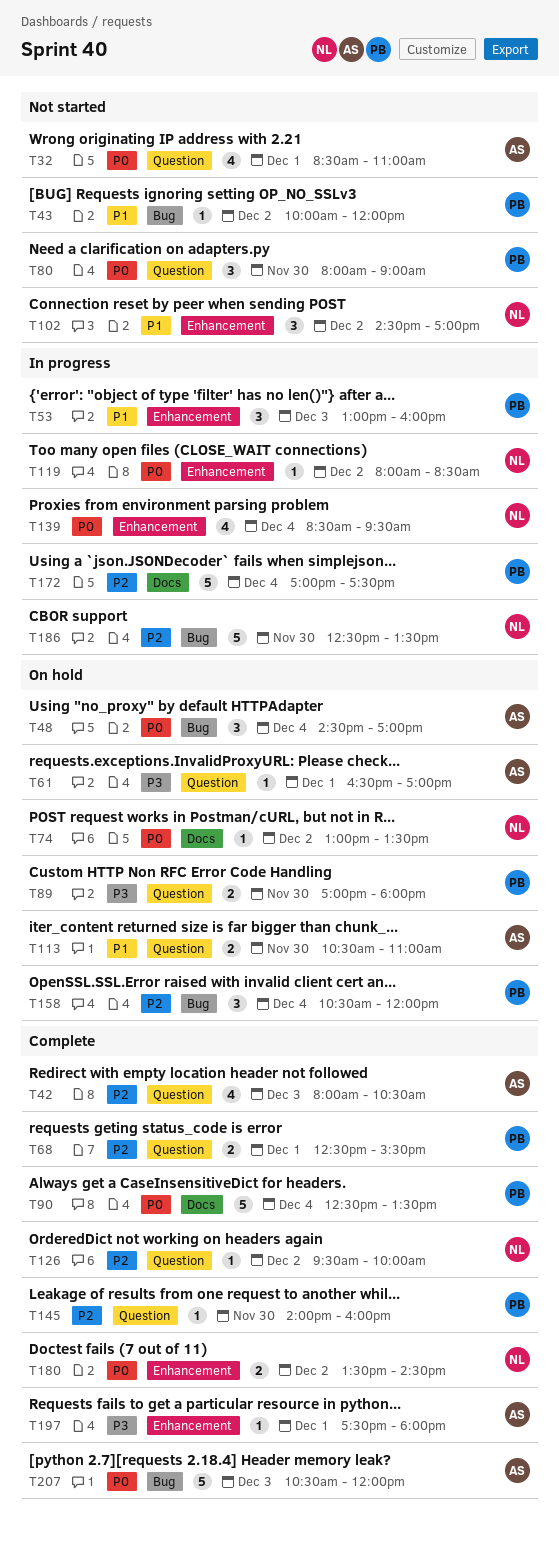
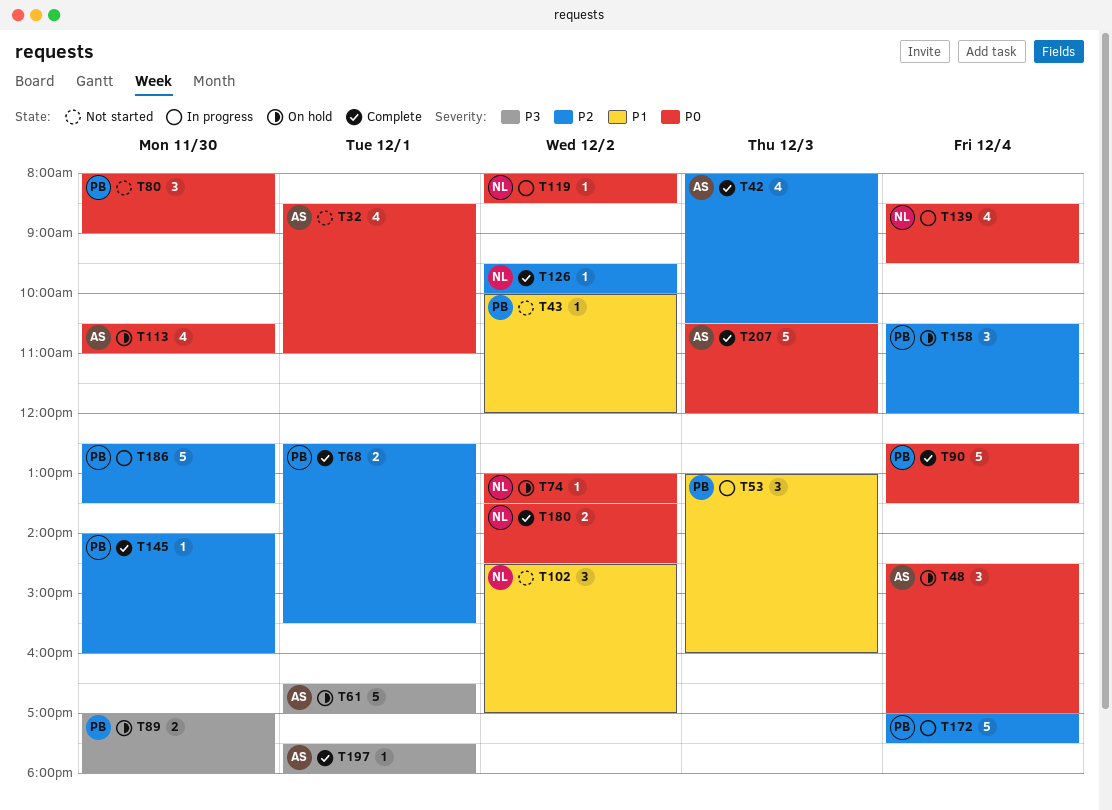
T61, estimate: 1 -> 5
T113, priority: P1 -> P0
T113, estimate: 2 -> 4
T186, owner: NL -> PB

